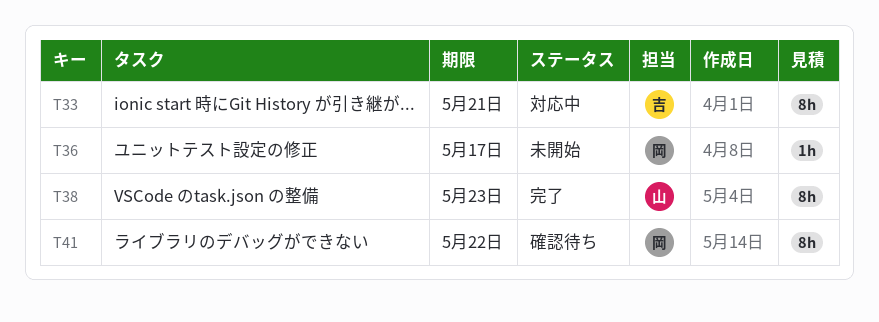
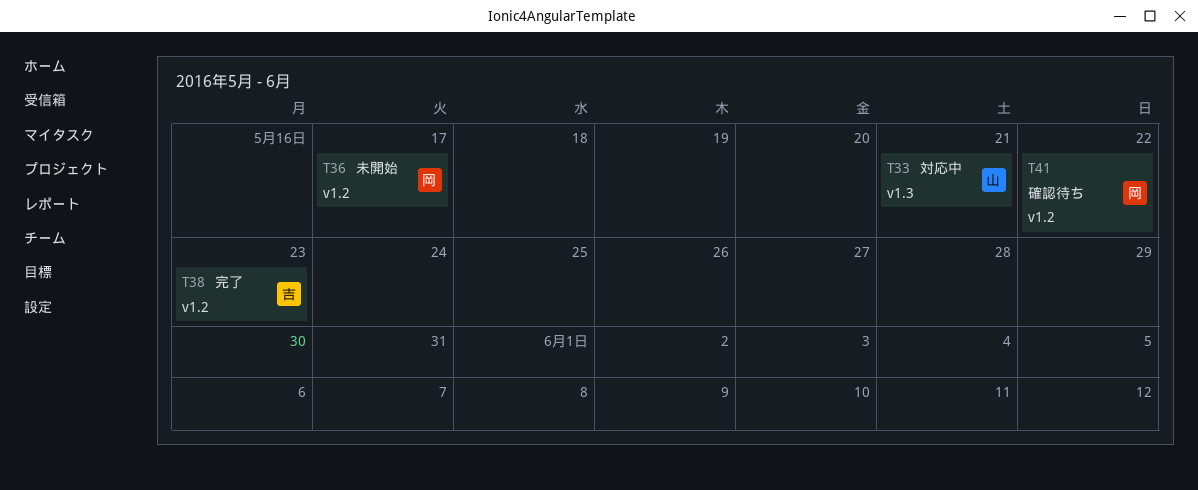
T33, owner: 吉 -> 山
T38, owner: 山 -> 吉

